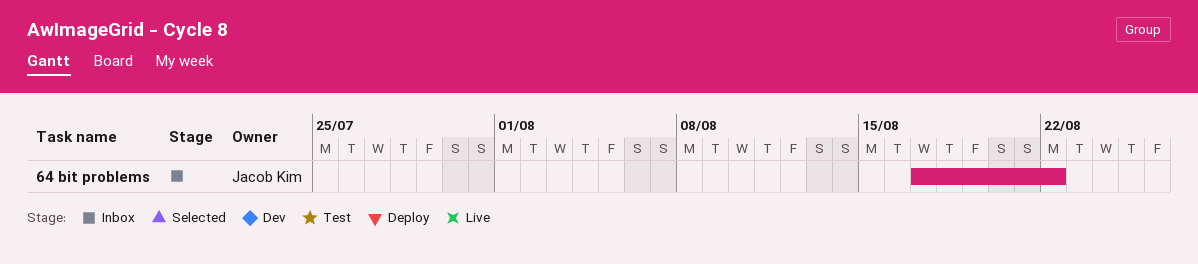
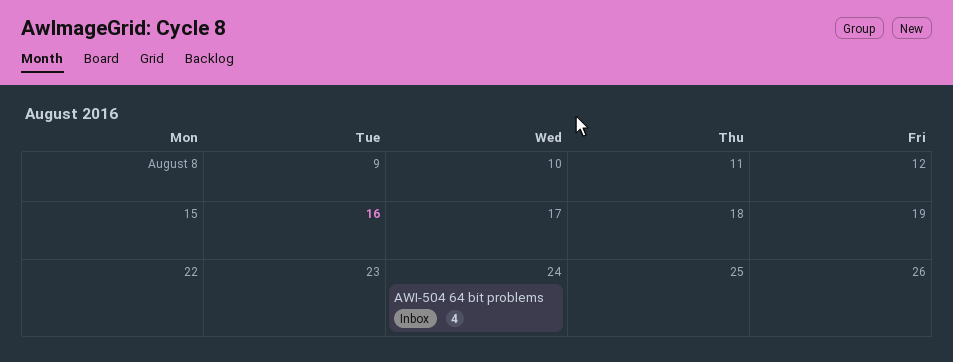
64 bit problems, due: Aug 22 -> Aug 24

